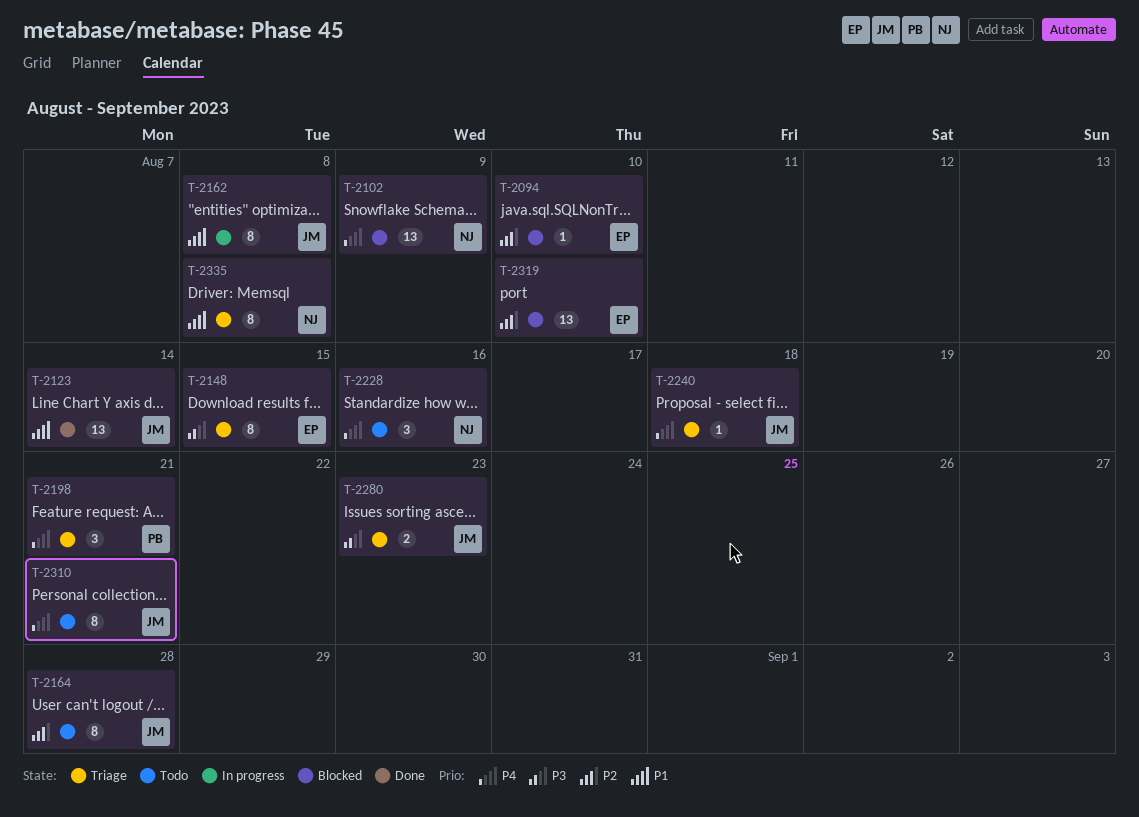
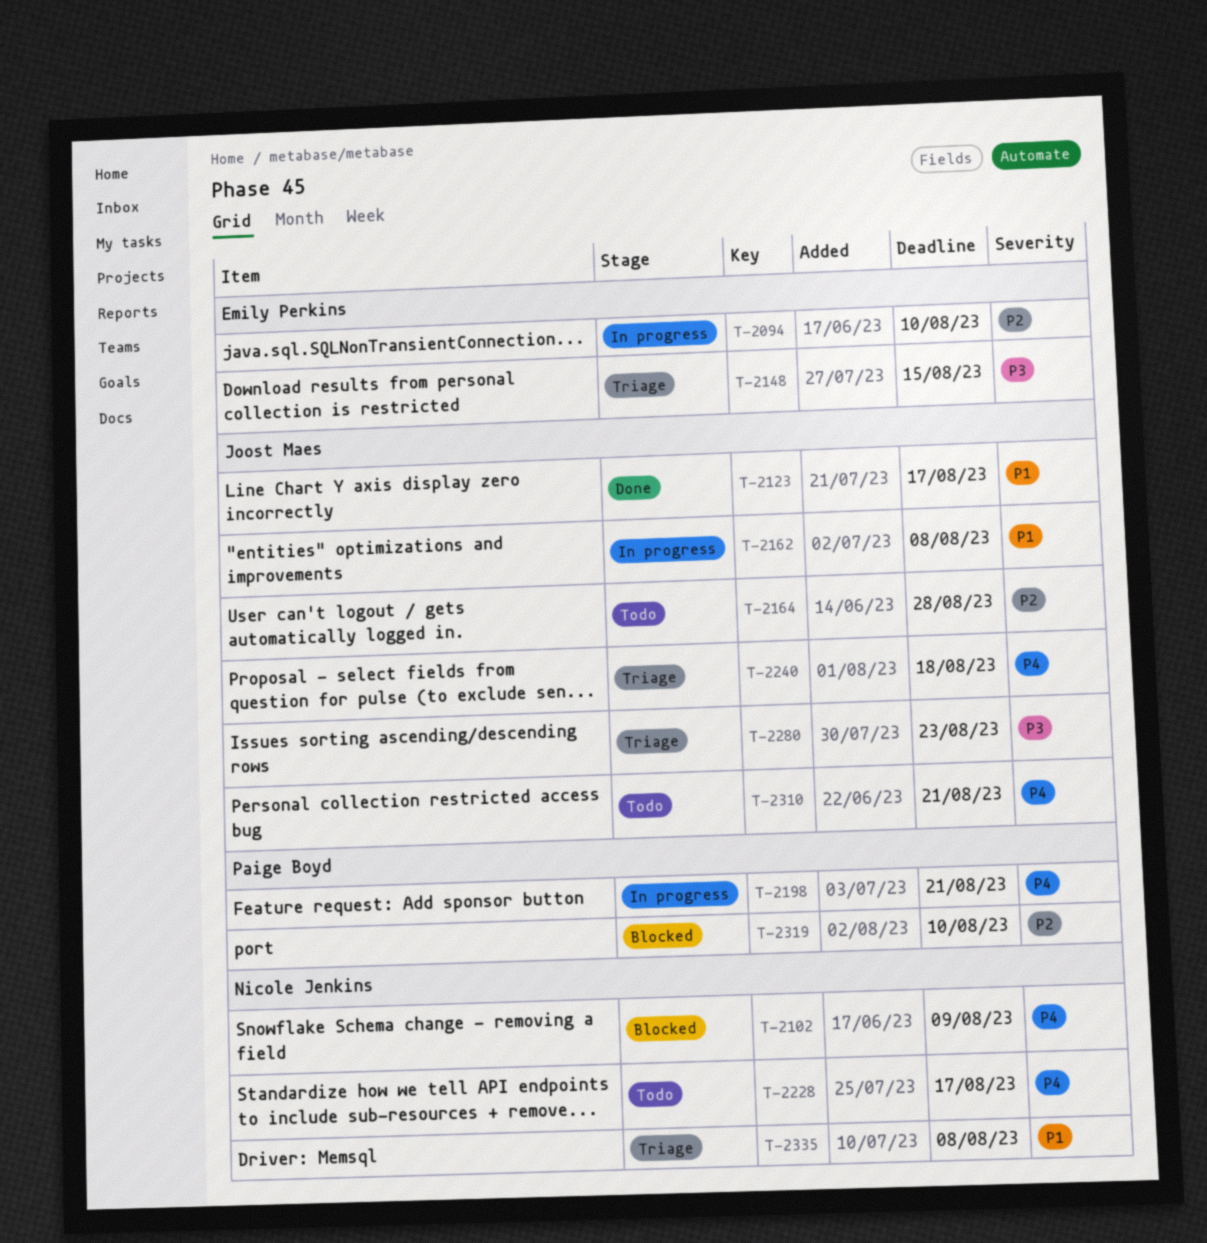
T-2094, status: Blocked -> In progress
T-2123, due: Aug 14 -> Aug 17
T-2198, status: Triage -> In progress
T-2228, due: Aug 16 -> Aug 17
T-2319, owner: Emily Perkins -> Paige Boyd

